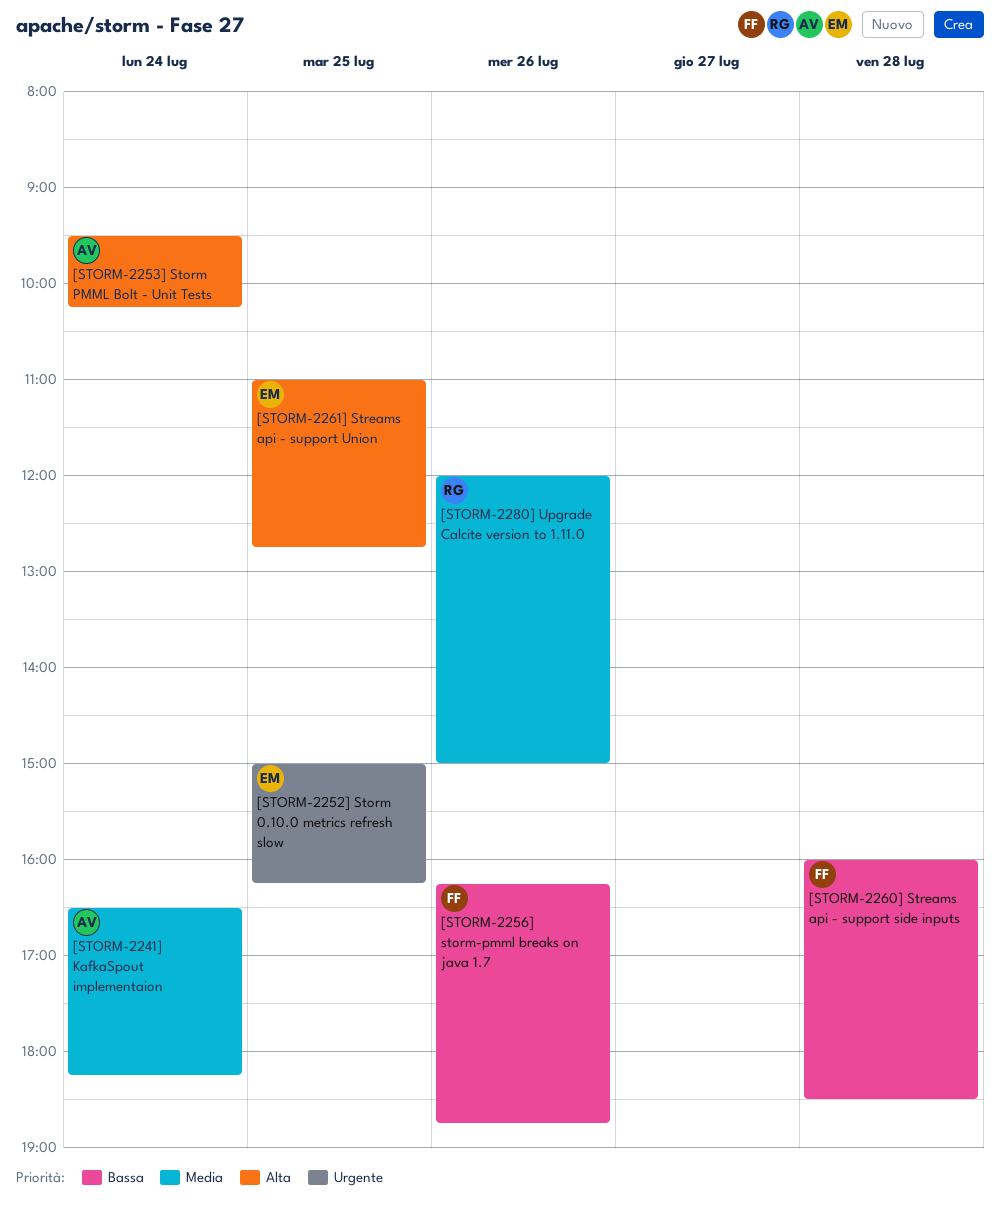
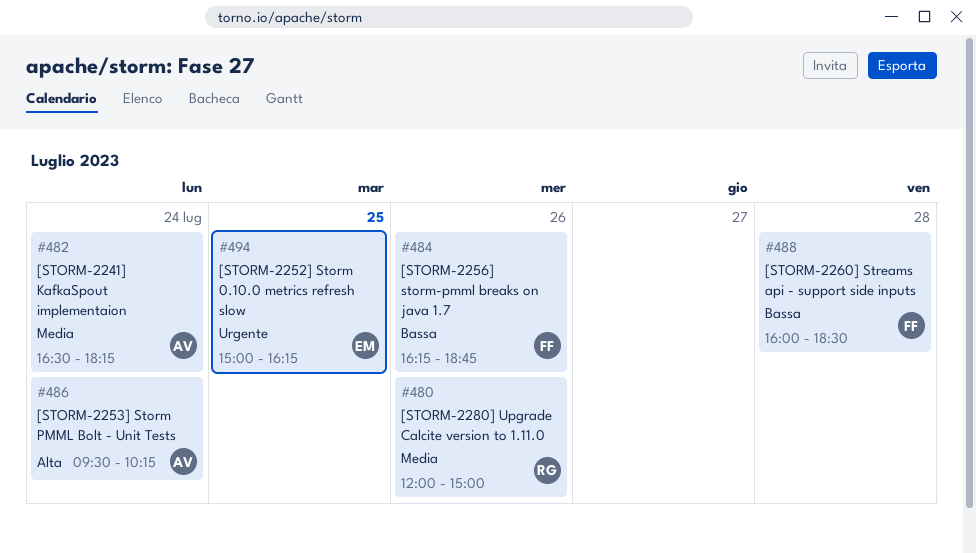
[STORM-2261] Streams api - support Union: present -> none

